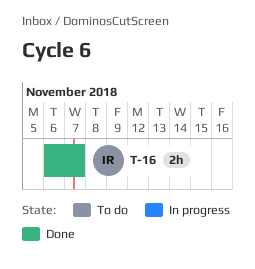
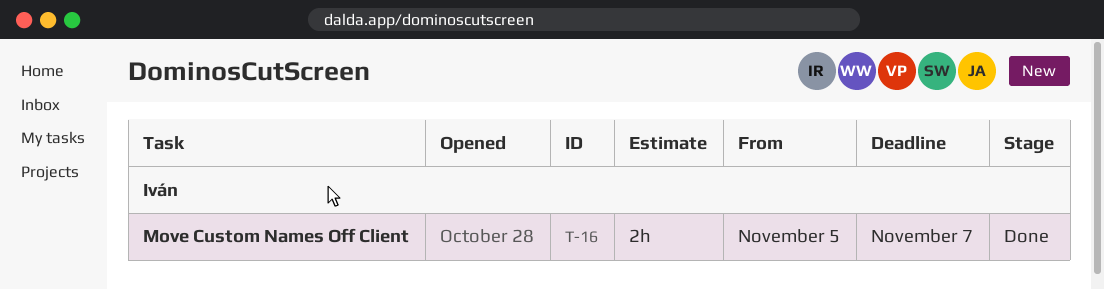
T-16, start: Nov 6 -> Nov 5

